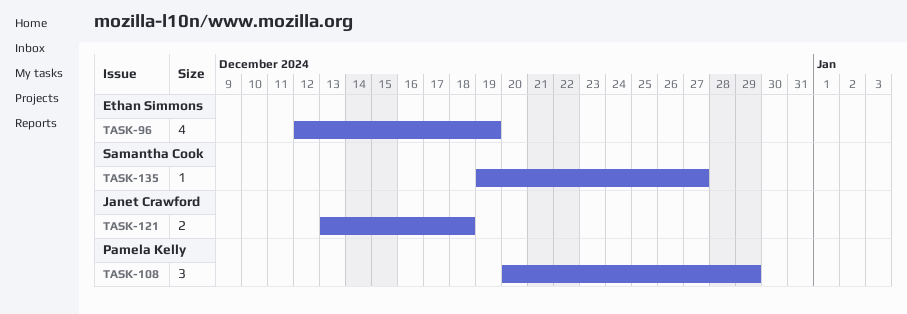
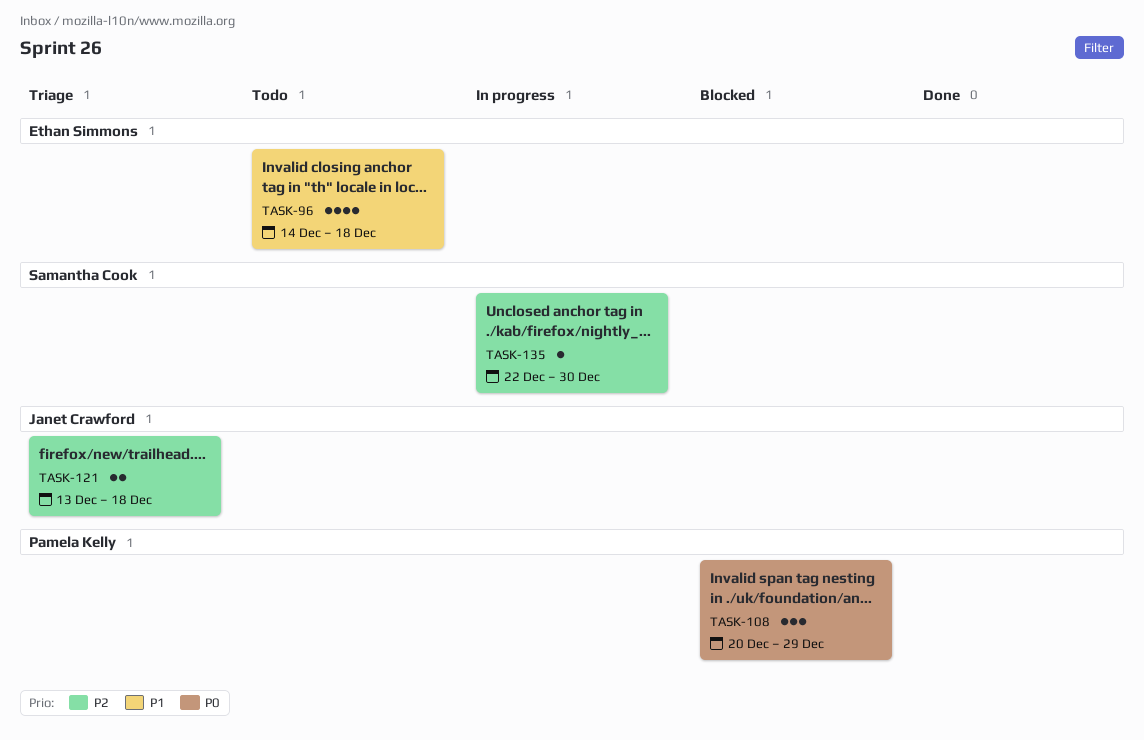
TASK-96, start: Dec 12 -> Dec 14
TASK-96, due: Dec 19 -> Dec 18
TASK-135, start: Dec 19 -> Dec 22
TASK-135, due: Dec 27 -> Dec 30

